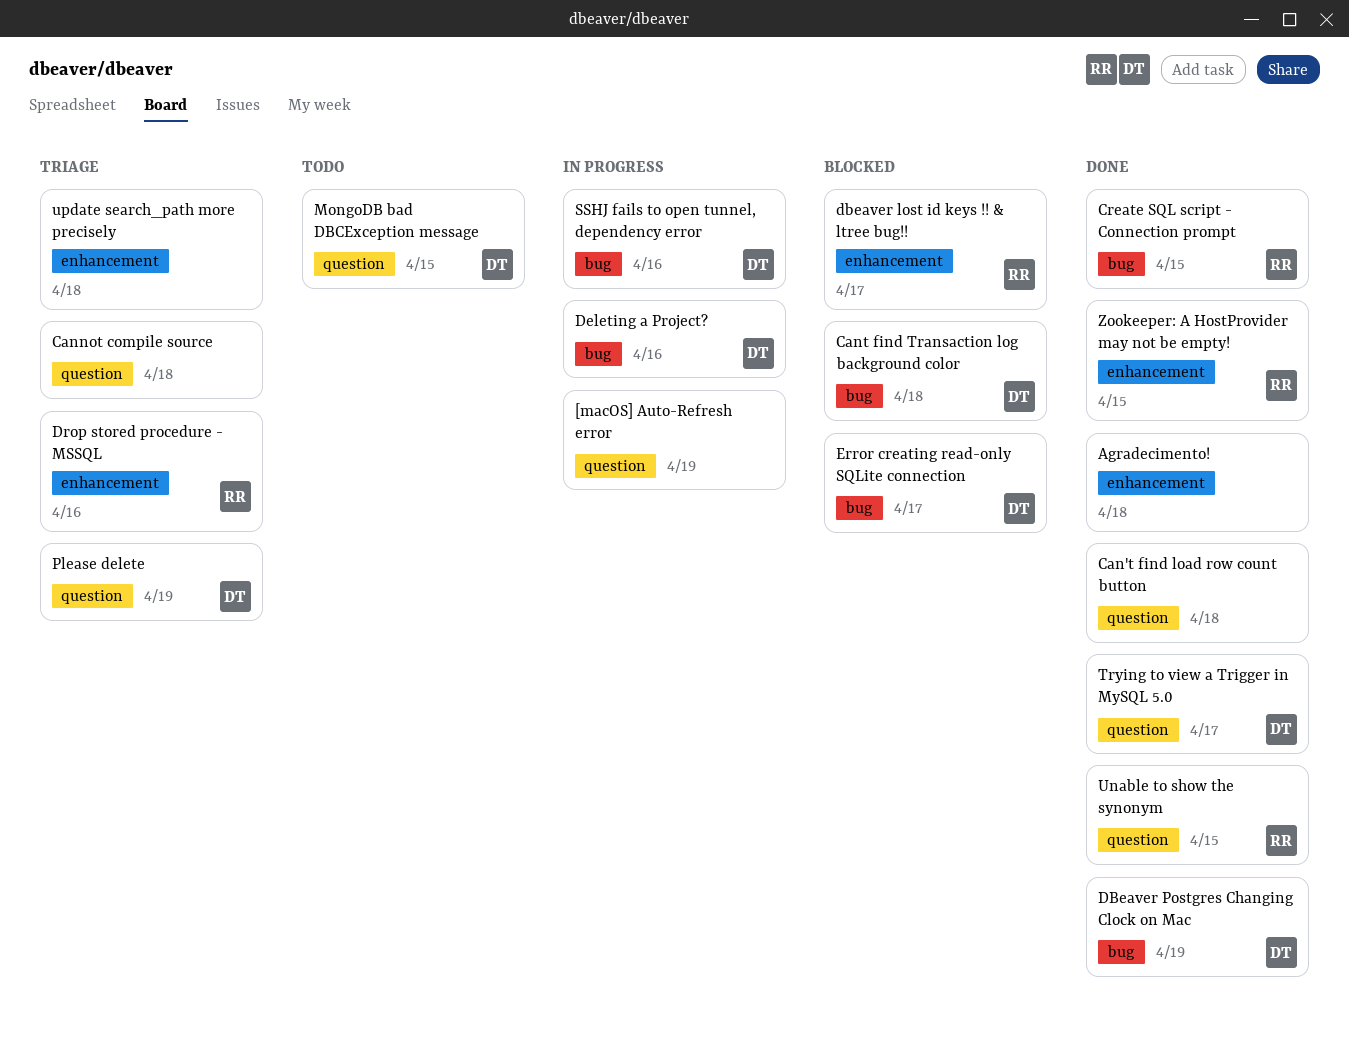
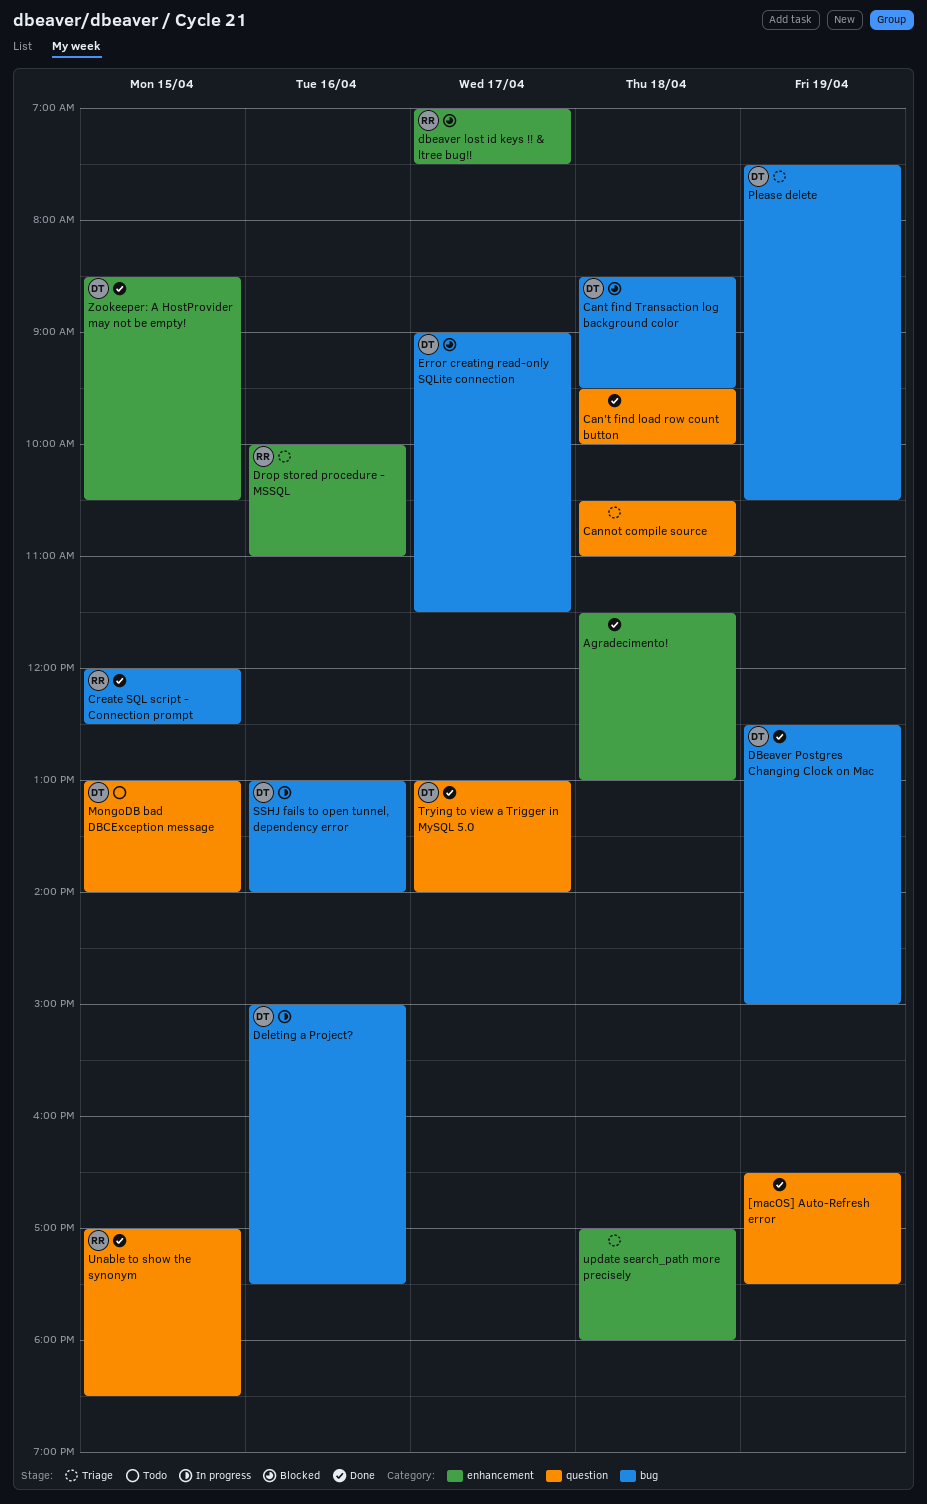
[macOS] Auto-Refresh error, status: In progress -> Done
Please delete, label: question -> bug
Zookeeper: A HostProvider may not be empty!, owner: RR -> DT

